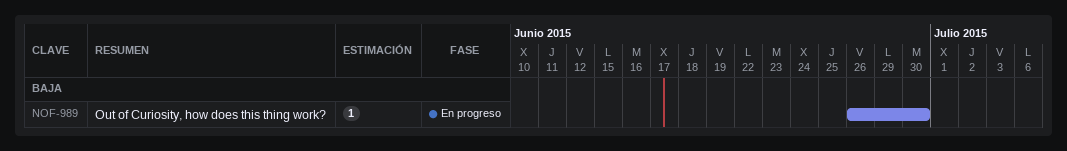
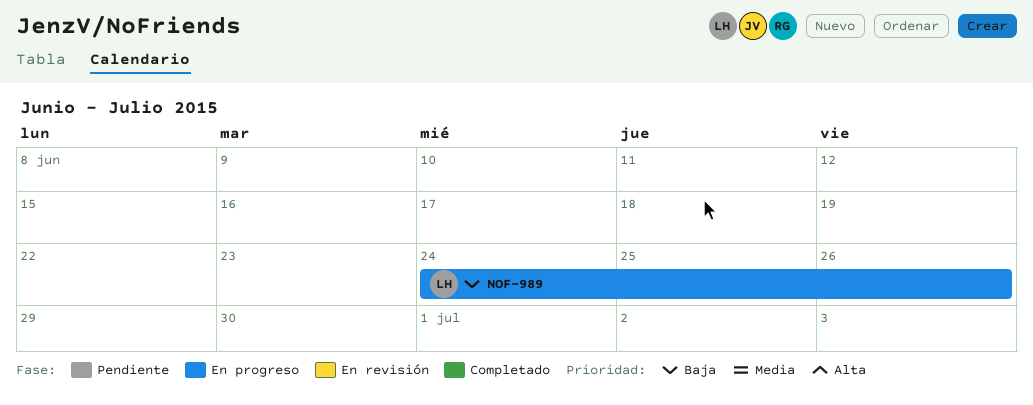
NOF-989, start: Jun 26 -> Jun 24
NOF-989, due: Jun 30 -> Jun 26

